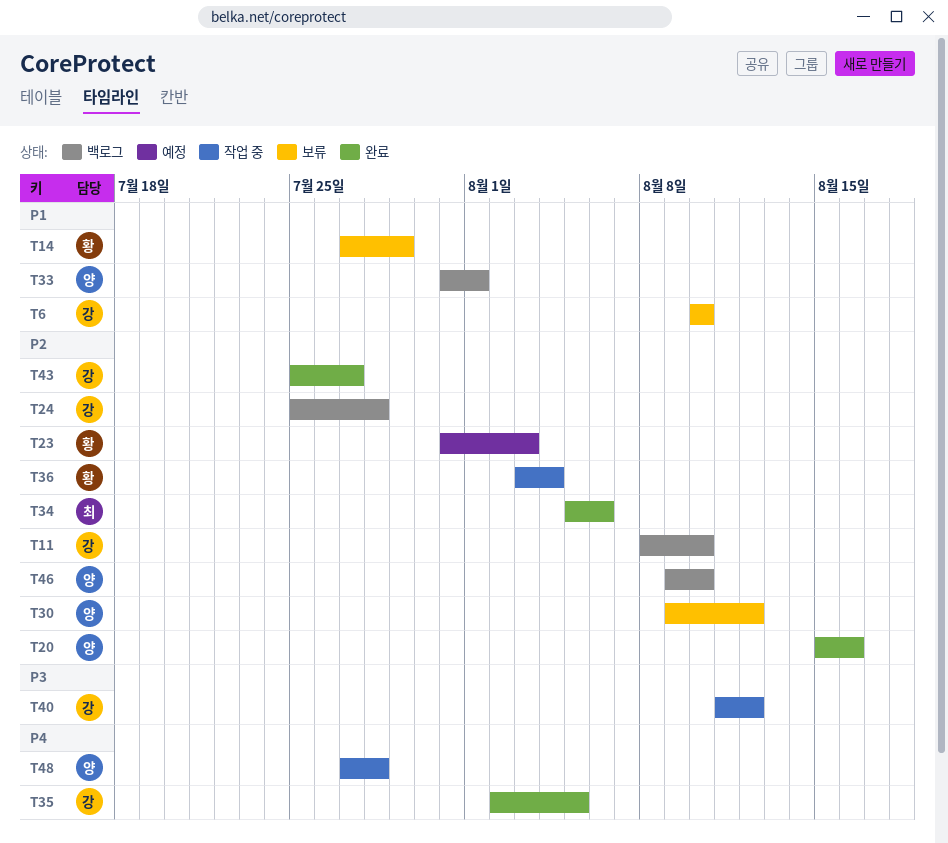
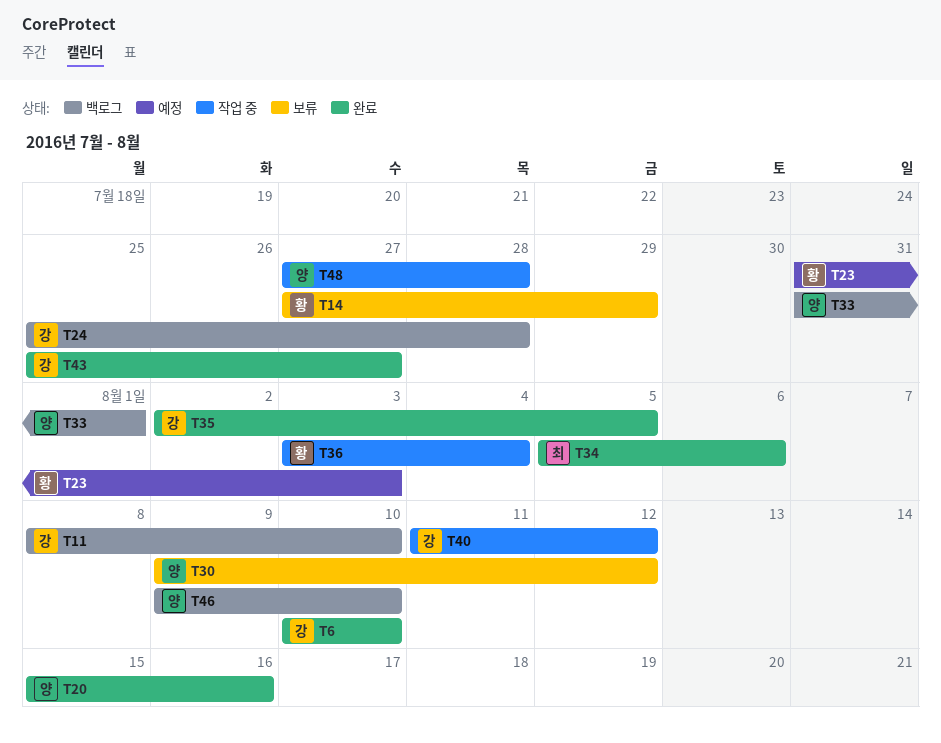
T6, status: 보류 -> 완료

